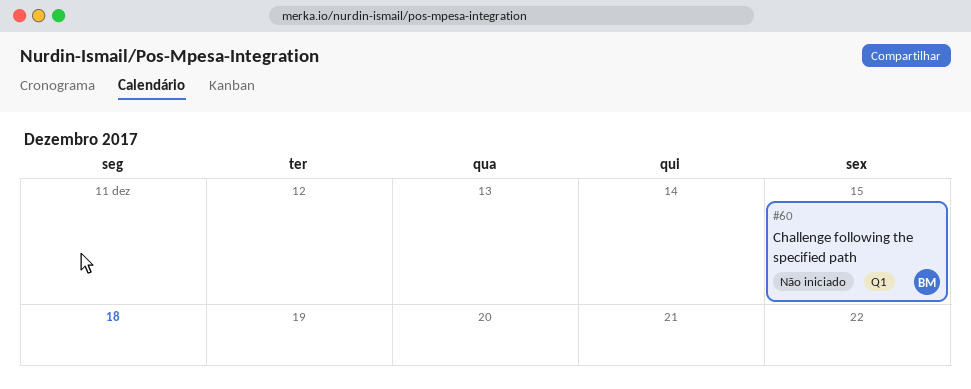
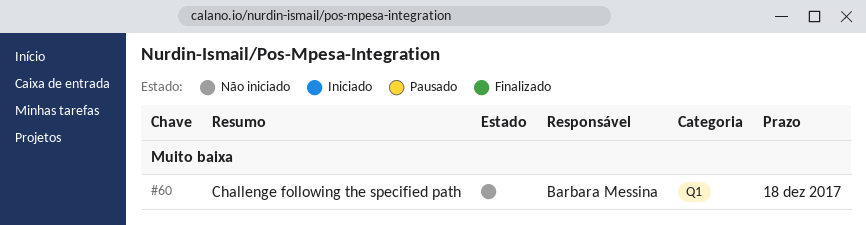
#60, due: Dec 15 -> Dec 18

